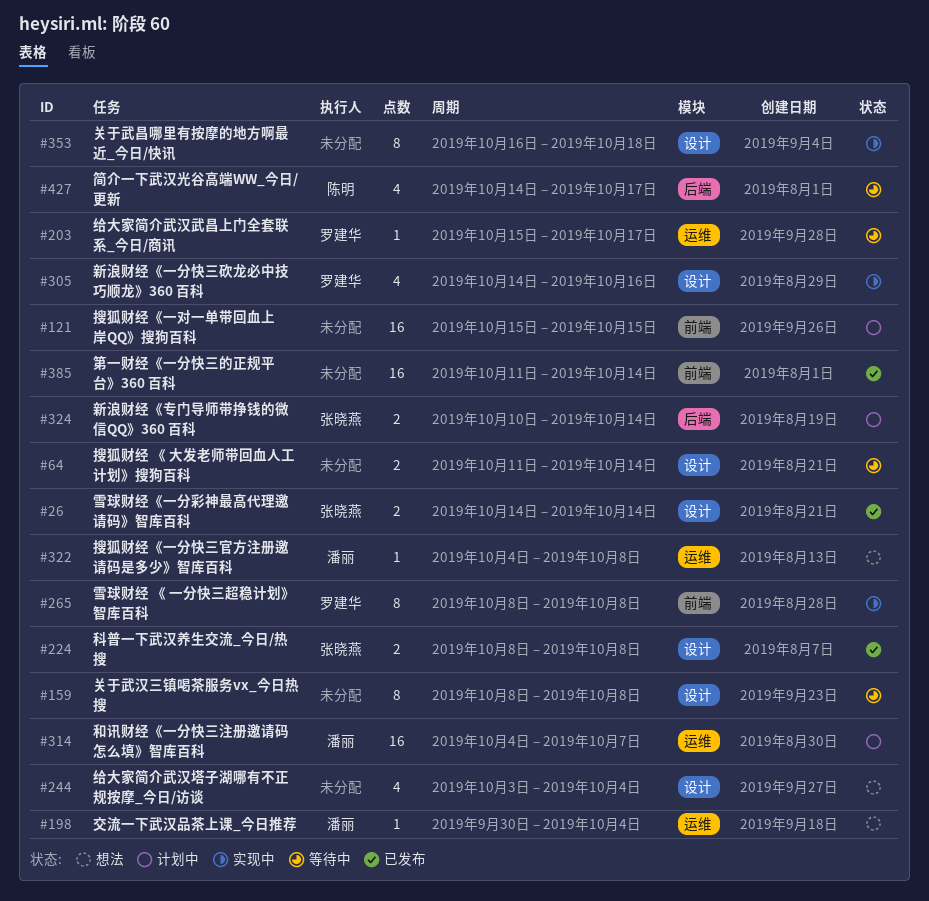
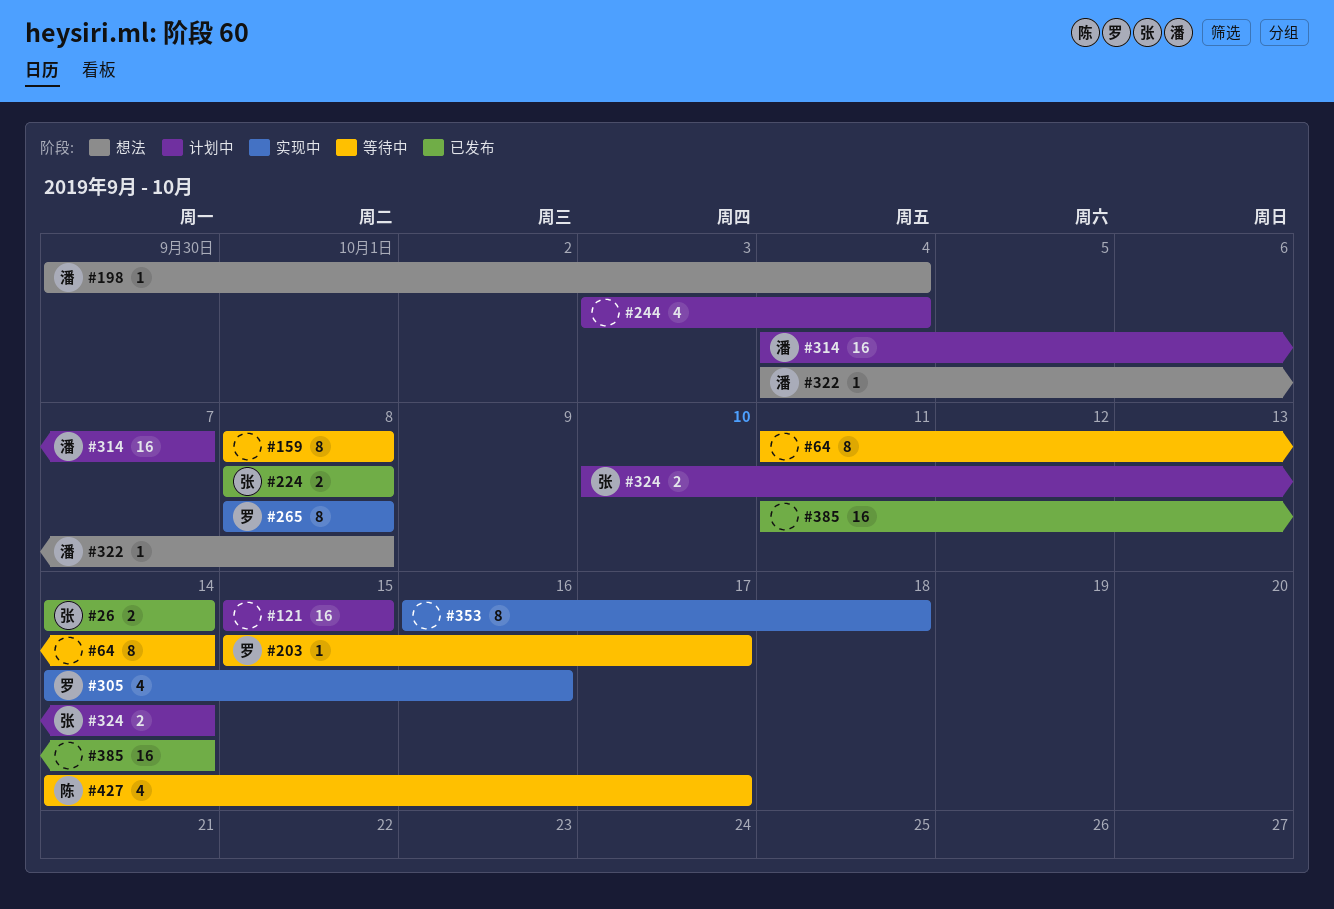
#64, estimate: 2 -> 8
#244, status: 想法 -> 计划中

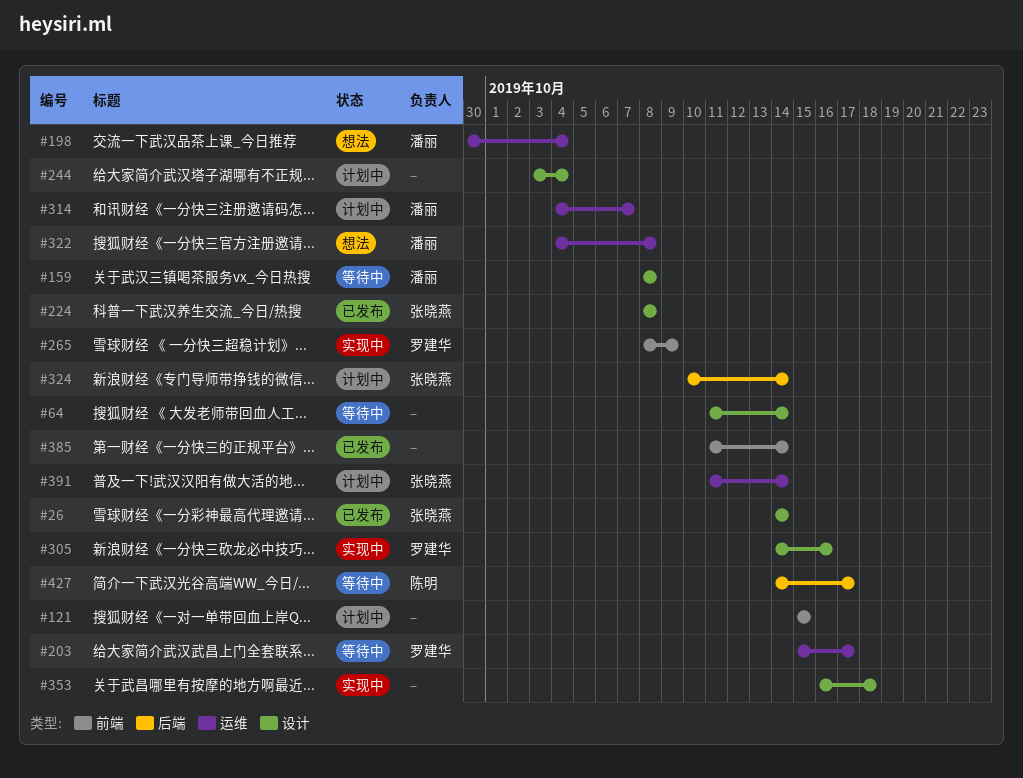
#159, owner: none -> 潘丽
#265, due: Oct 8 -> Oct 9
#391: none -> present

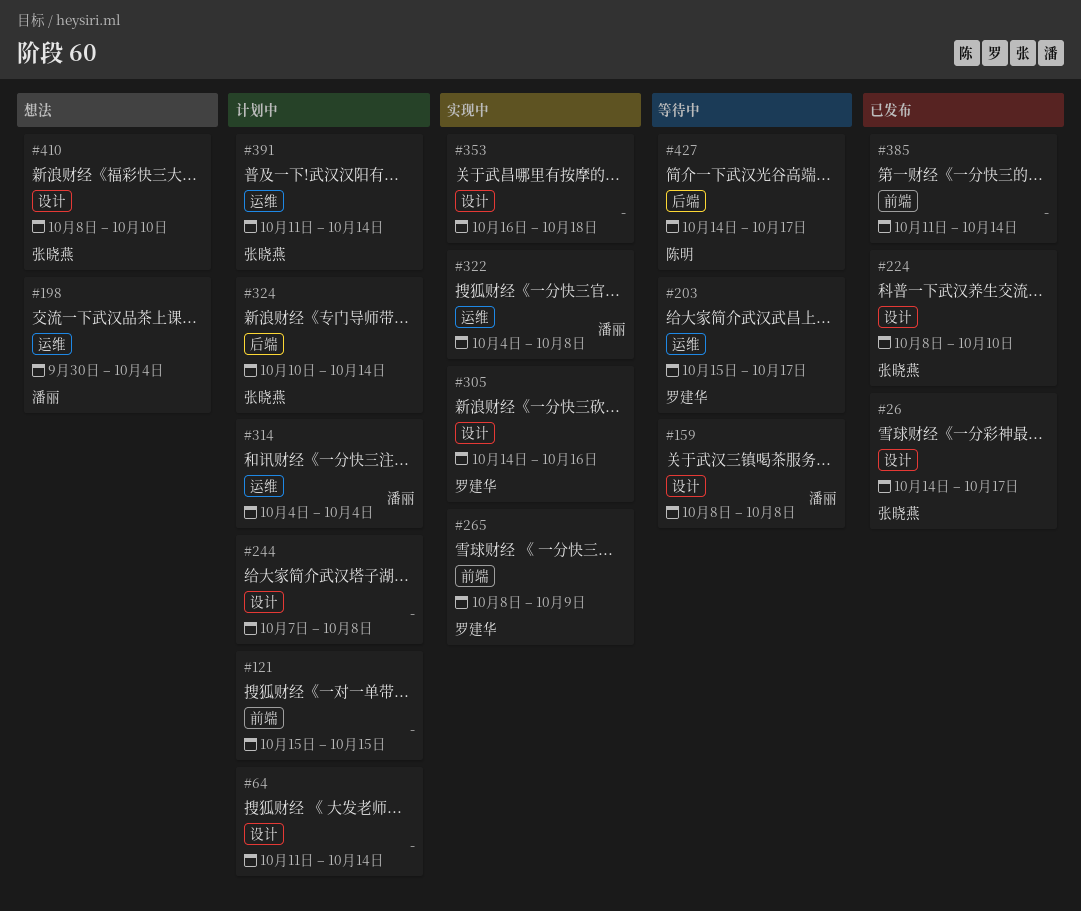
#26, due: Oct 14 -> Oct 17
#64, status: 等待中 -> 计划中
#224, due: Oct 8 -> Oct 10
#244, start: Oct 3 -> Oct 7
#244, due: Oct 4 -> Oct 8
#314, due: Oct 7 -> Oct 4
#322, status: 想法 -> 实现中
#410: none -> present

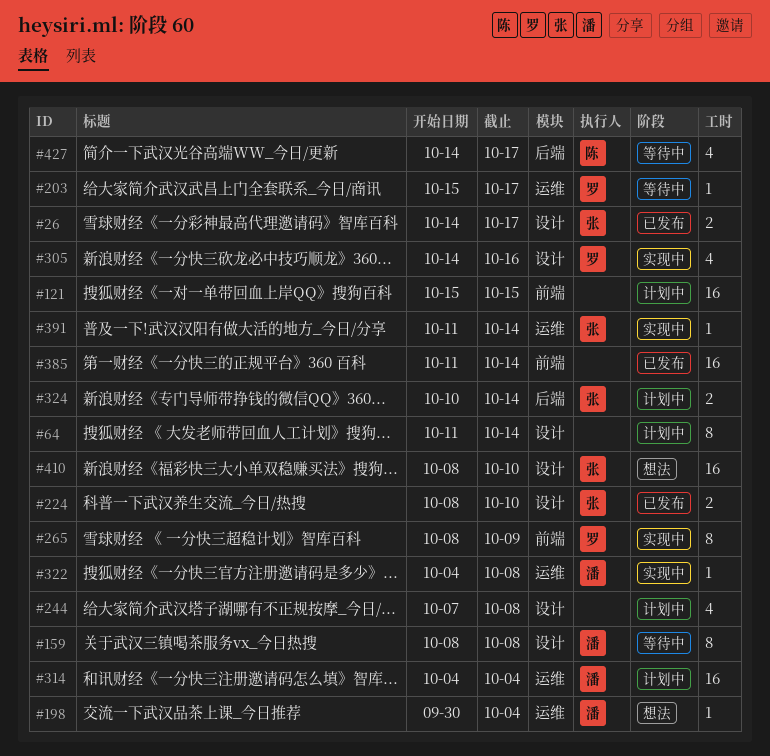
#353: present -> none
#391, status: 计划中 -> 实现中

